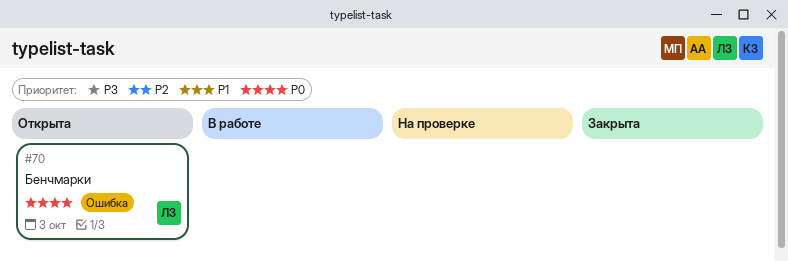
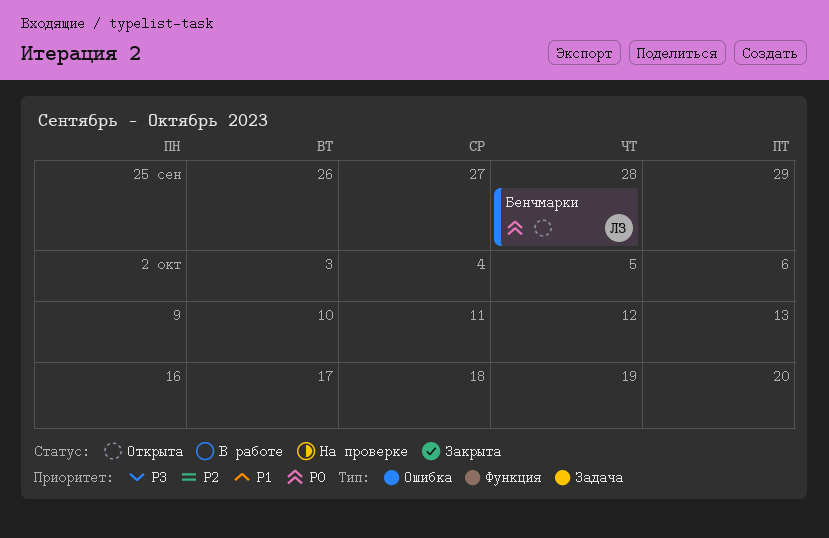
Бенчмарки, due: Oct 3 -> Sep 28

